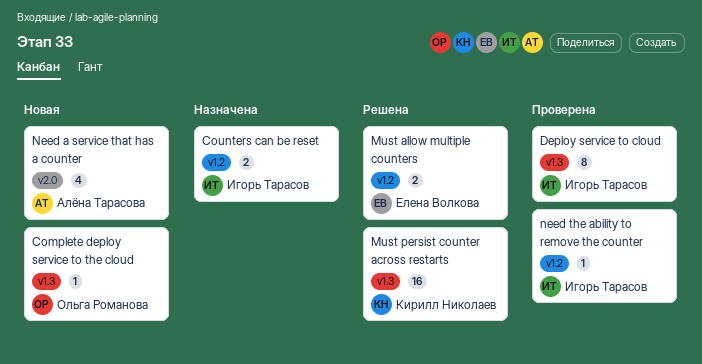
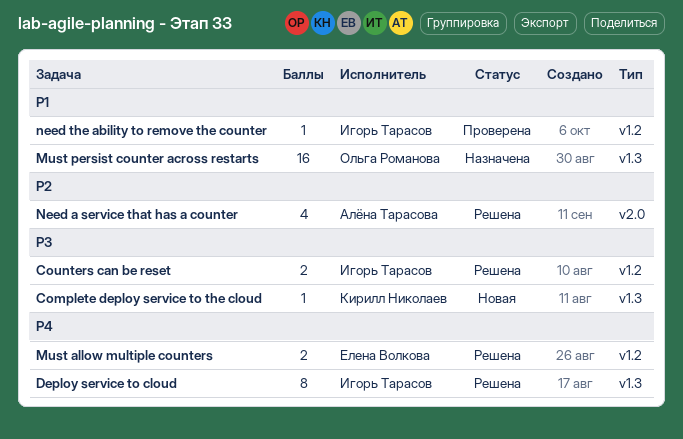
Complete deploy service to the cloud, owner: Ольга Романова -> Кирилл Николаев
Counters can be reset, status: Назначена -> Решена
Deploy service to cloud, status: Проверена -> Решена
Must persist counter across restarts, status: Решена -> Назначена
Must persist counter across restarts, owner: Кирилл Николаев -> Ольга Романова
Need a service that has a counter, status: Новая -> Решена

